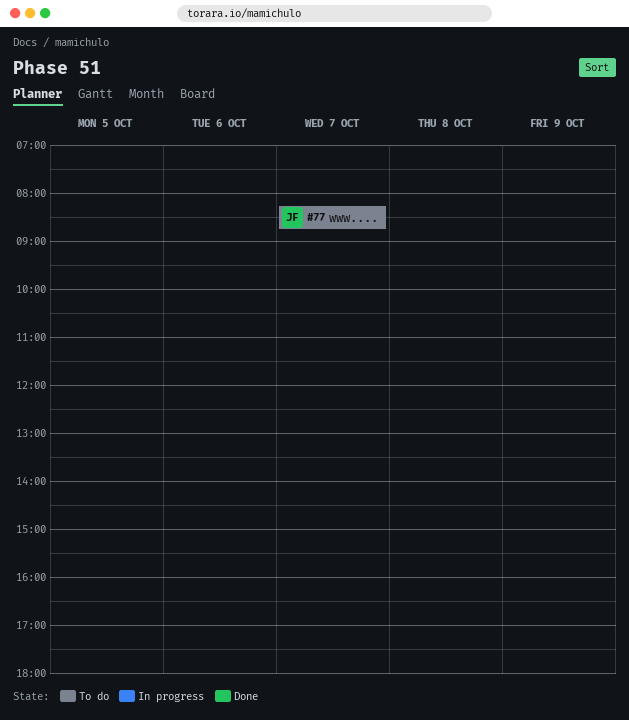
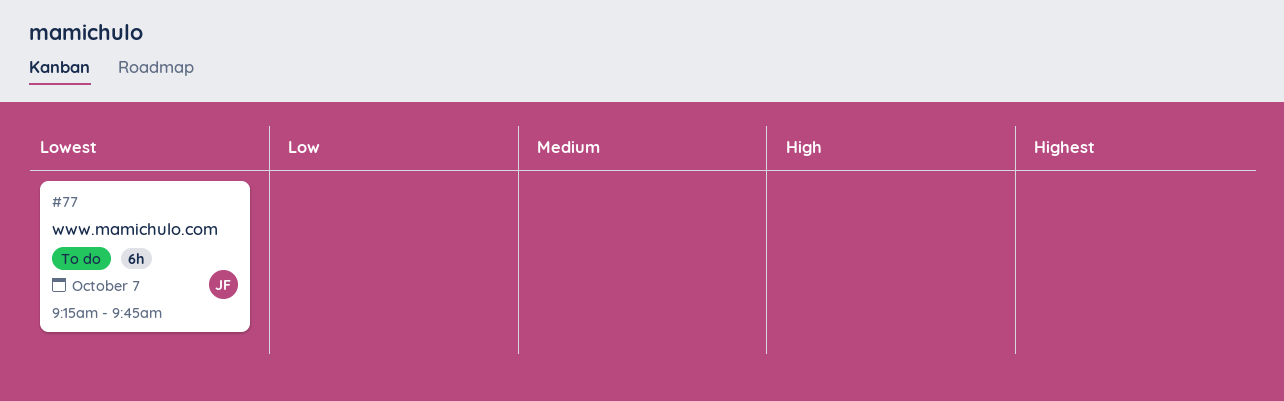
#77, begins: 08:15 -> 09:15
#77, ends: 08:45 -> 09:45

